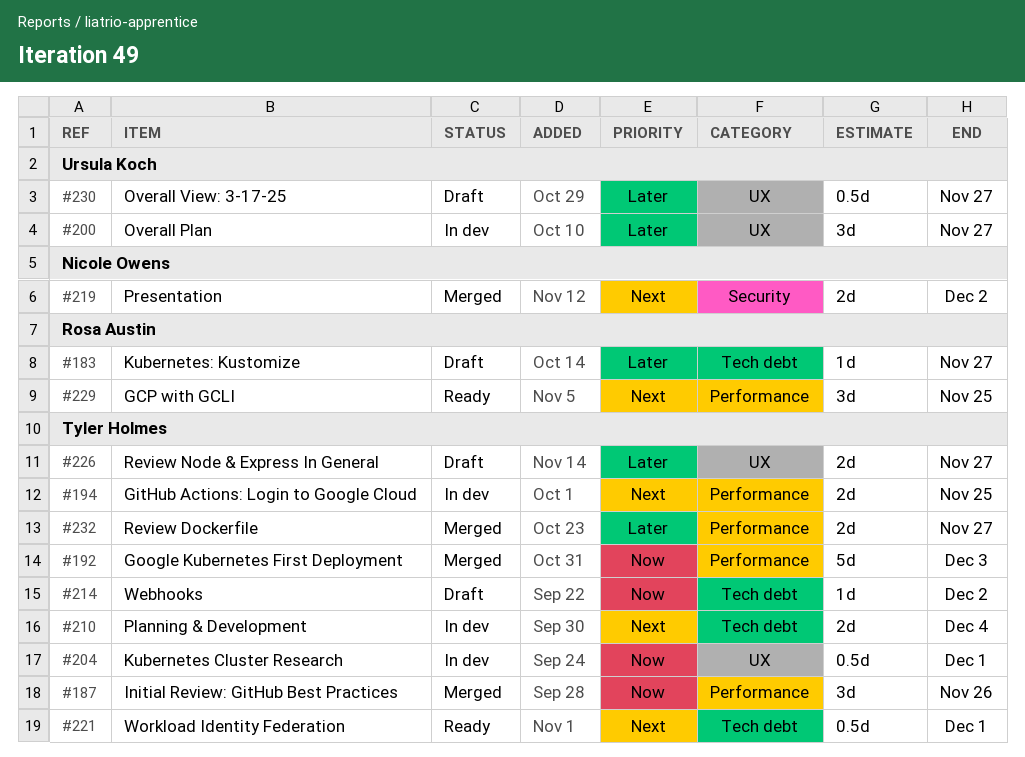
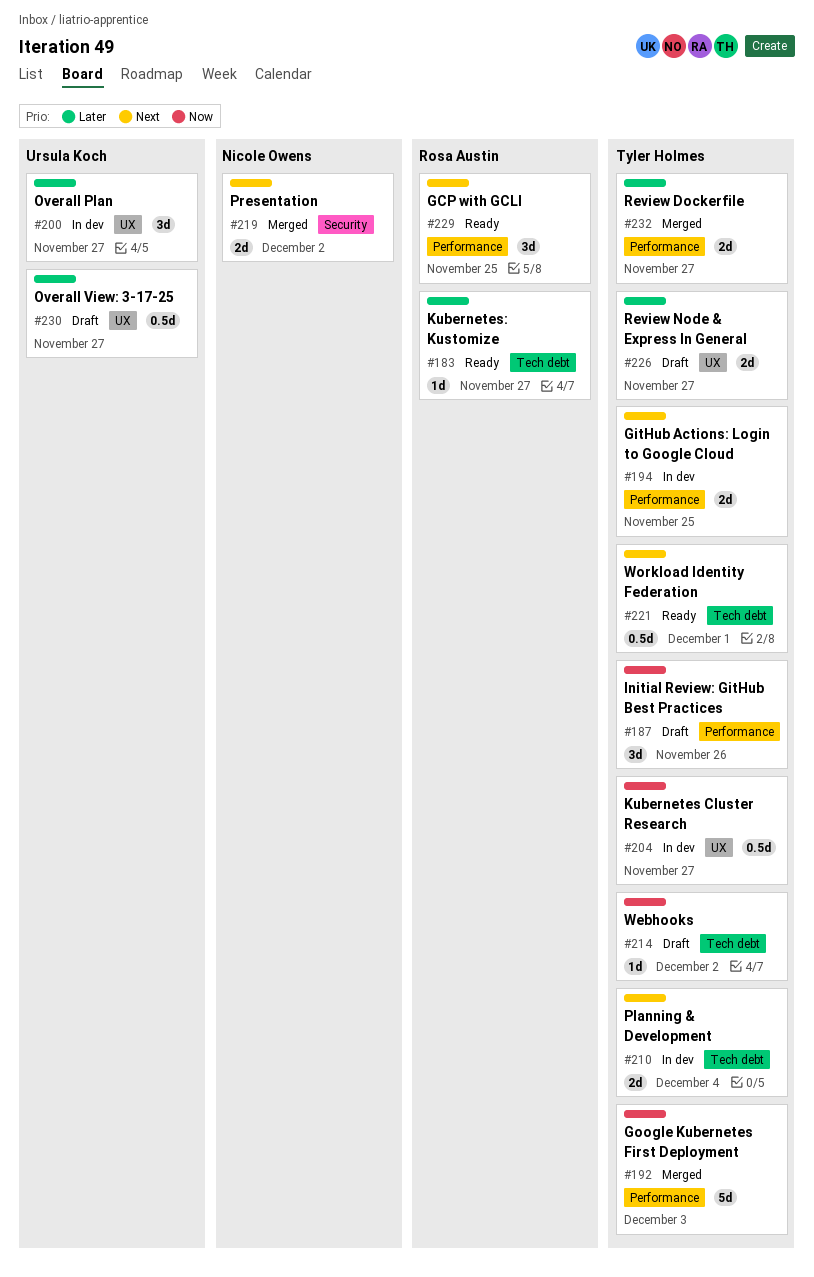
#183, status: Draft -> Ready
#187, status: Merged -> Draft
#204, due: Dec 1 -> Nov 27

